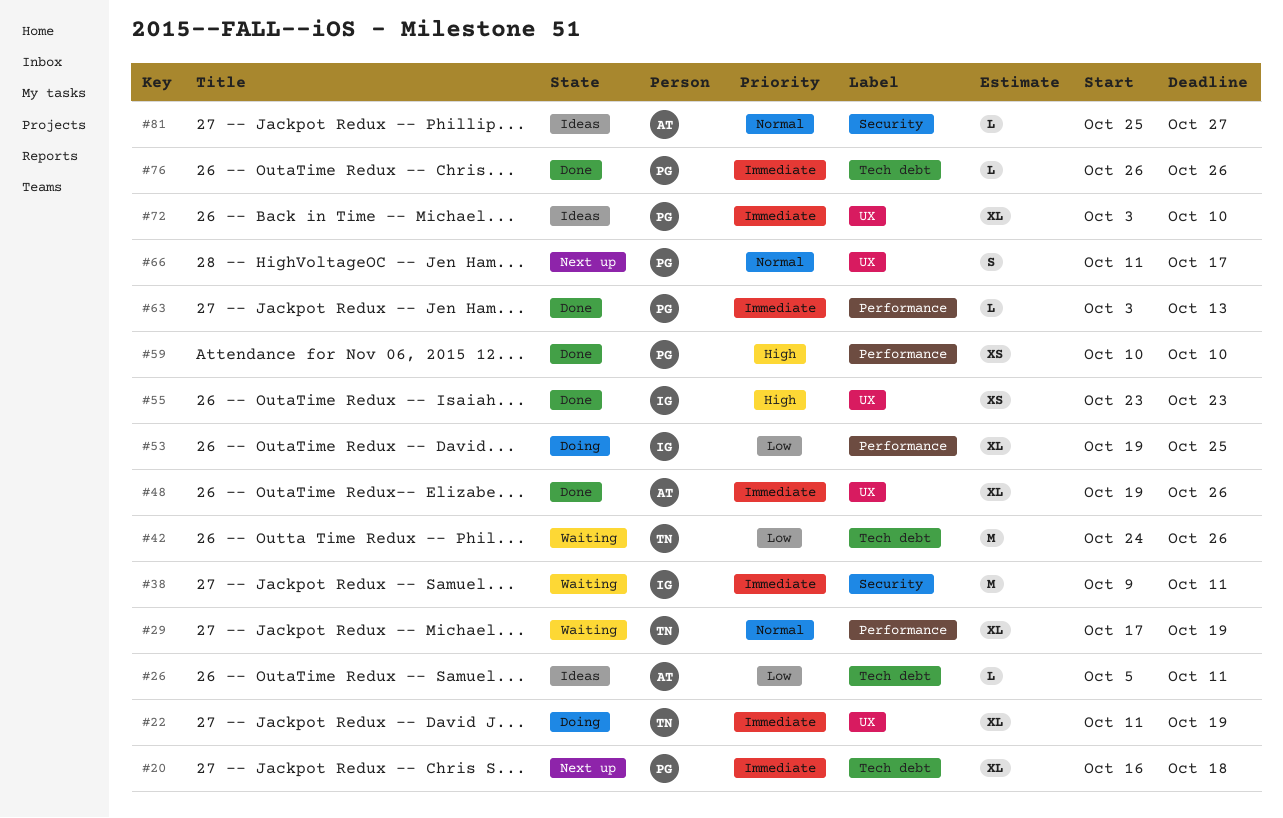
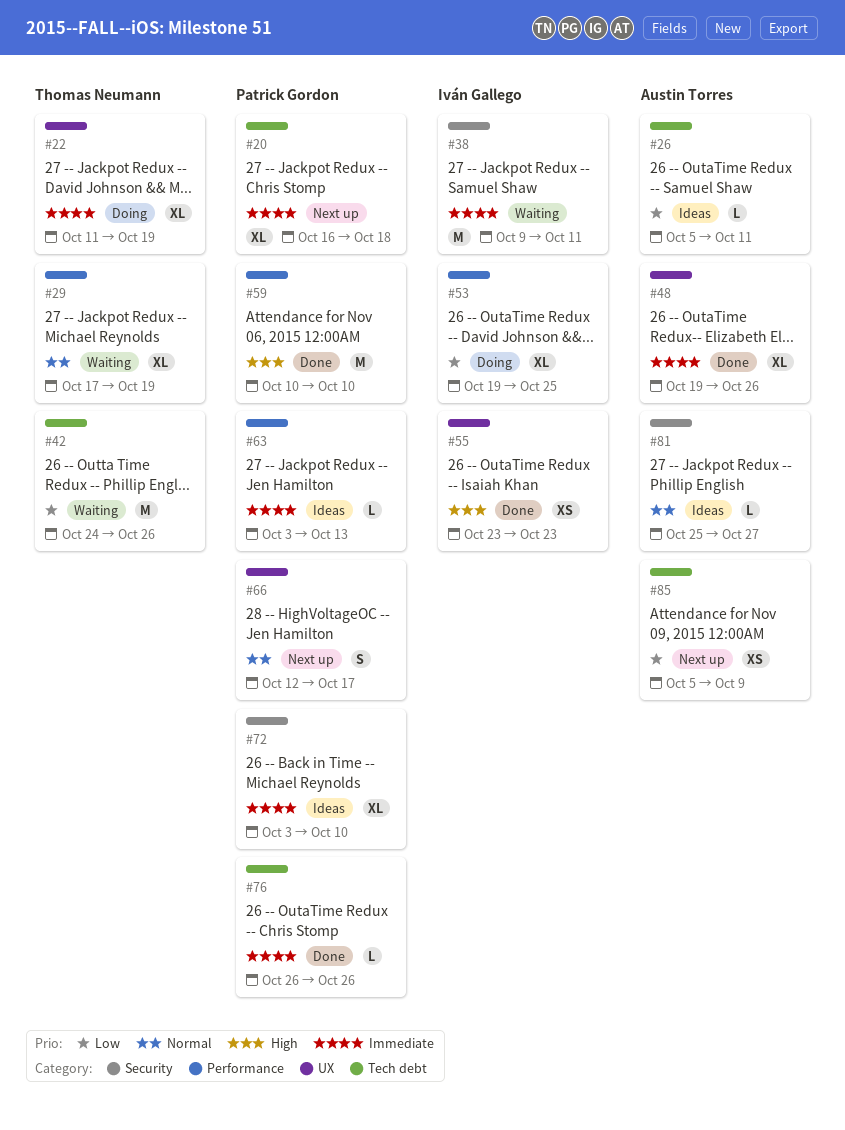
#59, estimate: XS -> M
#63, status: Done -> Ideas
#66, start: Oct 11 -> Oct 12
#72, label: UX -> Security
#85: none -> present

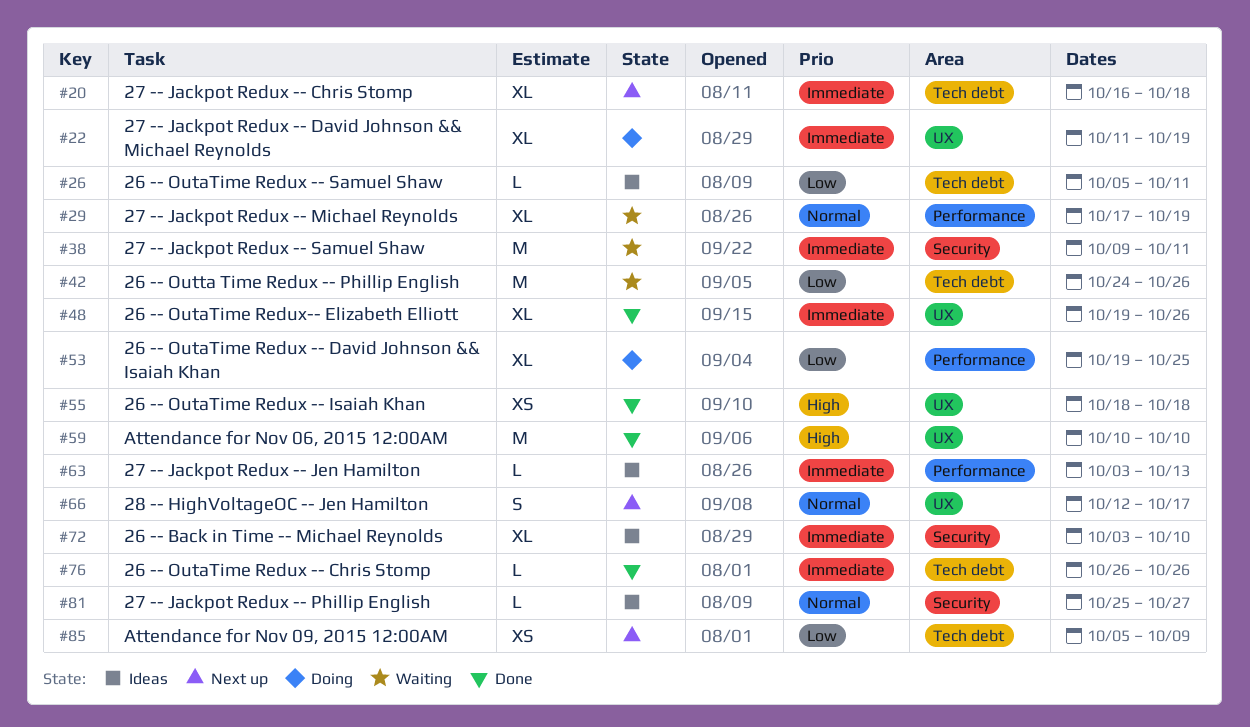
#55, start: Oct 23 -> Oct 18
#55, due: Oct 23 -> Oct 18
#59, label: Performance -> UX

